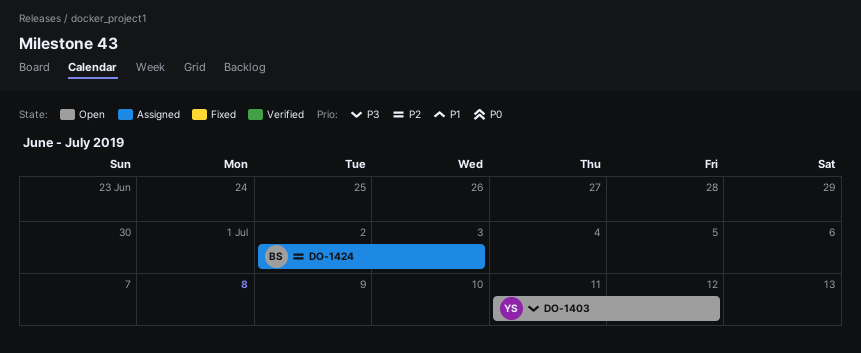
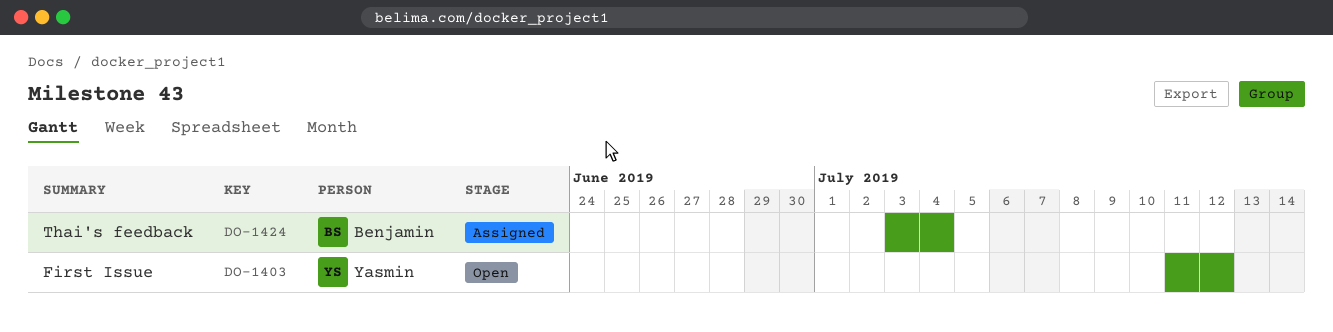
DO-1424, start: Jul 2 -> Jul 3
DO-1424, due: Jul 3 -> Jul 4

